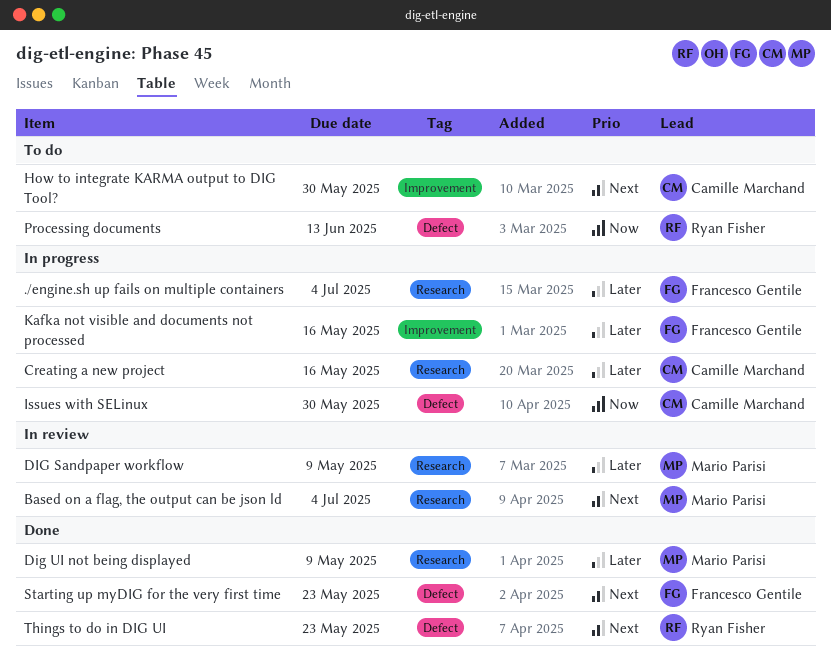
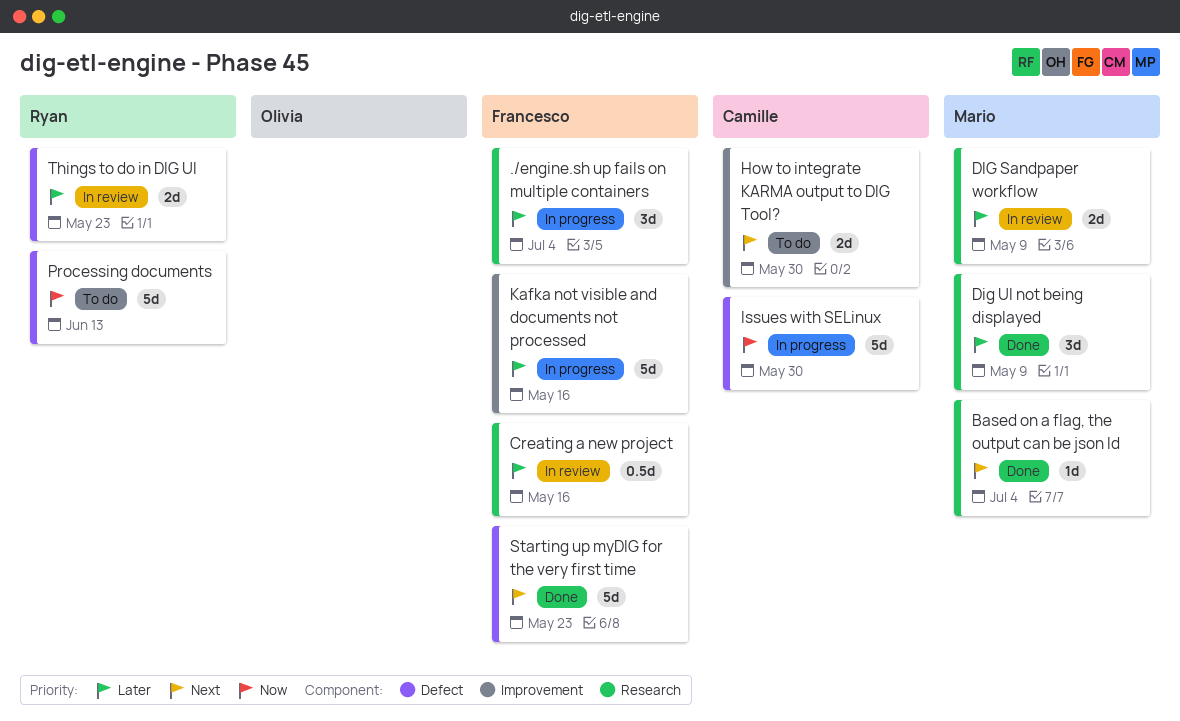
Based on a flag, the output can be json ld, status: In review -> Done
Creating a new project, status: In progress -> In review
Creating a new project, owner: Camille Marchand -> Francesco Gentile
Things to do in DIG UI, status: Done -> In review
Things to do in DIG UI, priority: Next -> Later

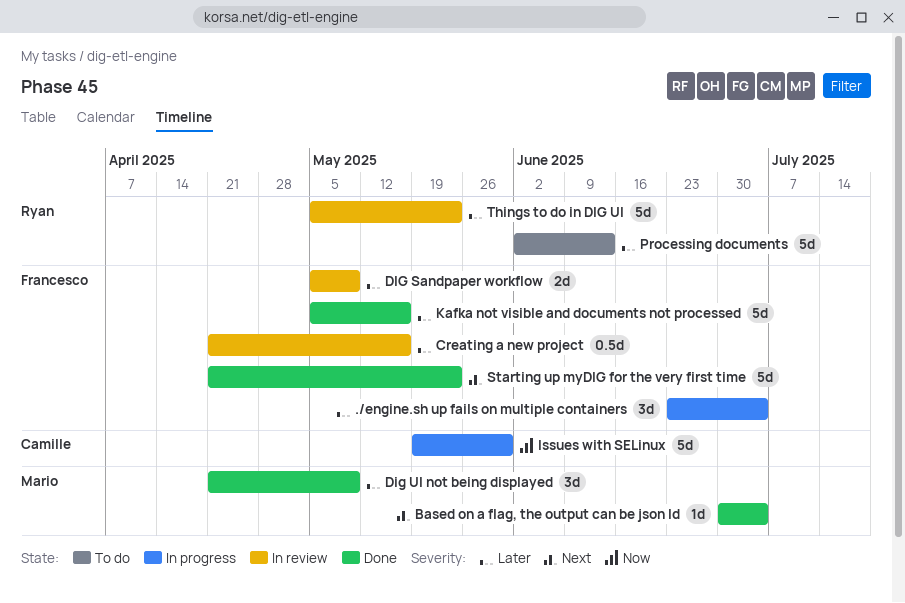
DIG Sandpaper workflow, owner: Mario -> Francesco
How to integrate KARMA output to DIG Tool?: present -> none
Kafka not visible and documents not processed, status: In progress -> Done
Processing documents, priority: Now -> Later
Things to do in DIG UI, estimate: 2d -> 5d

